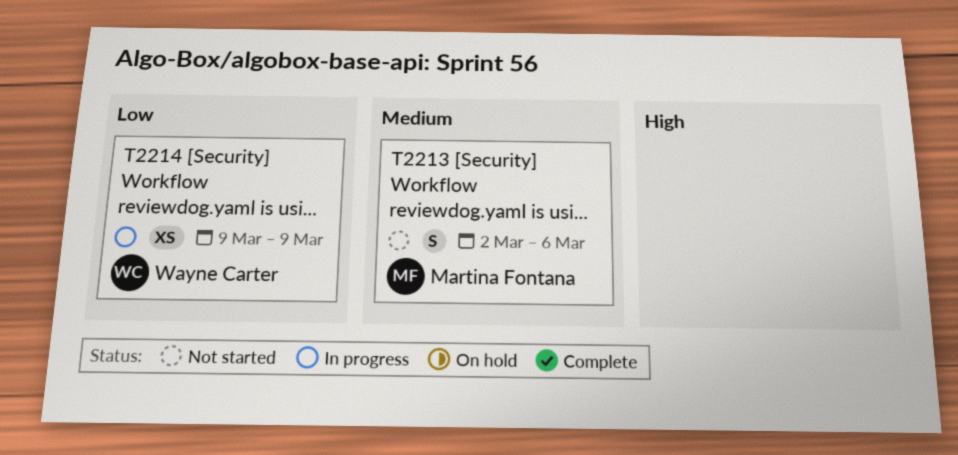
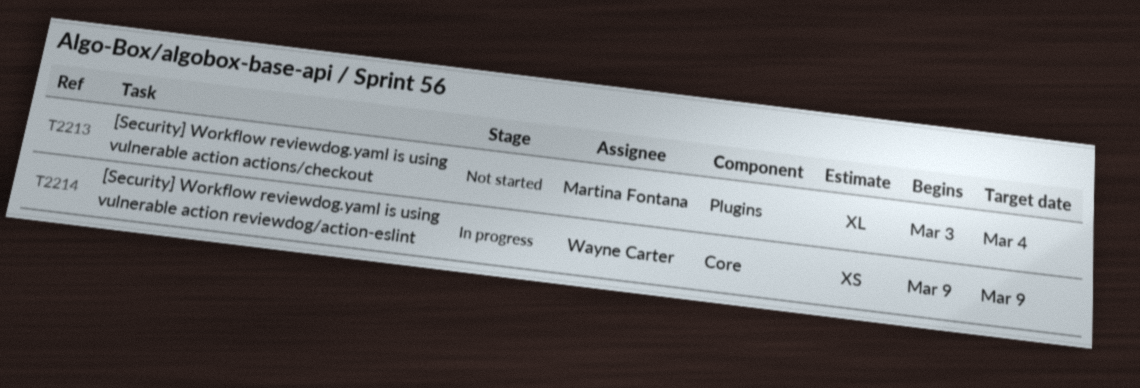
T2213, estimate: S -> XL
T2213, start: Mar 2 -> Mar 3
T2213, due: Mar 6 -> Mar 4

